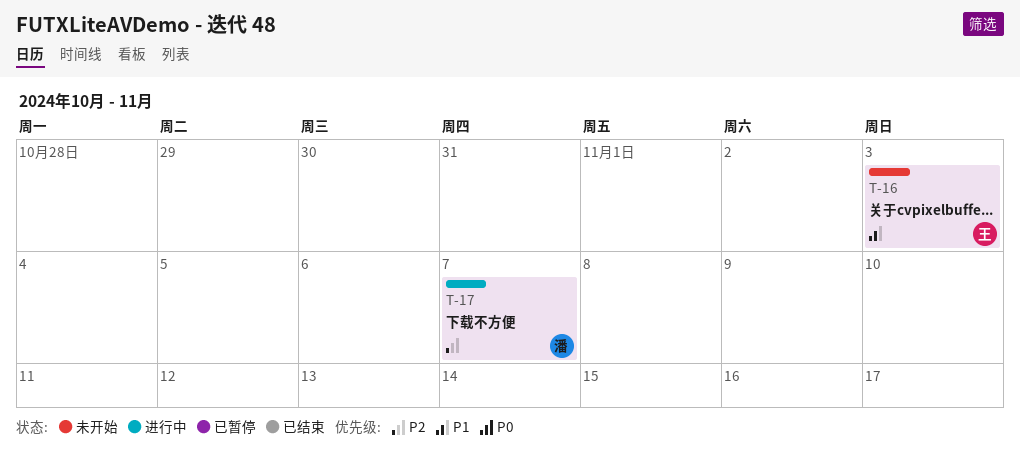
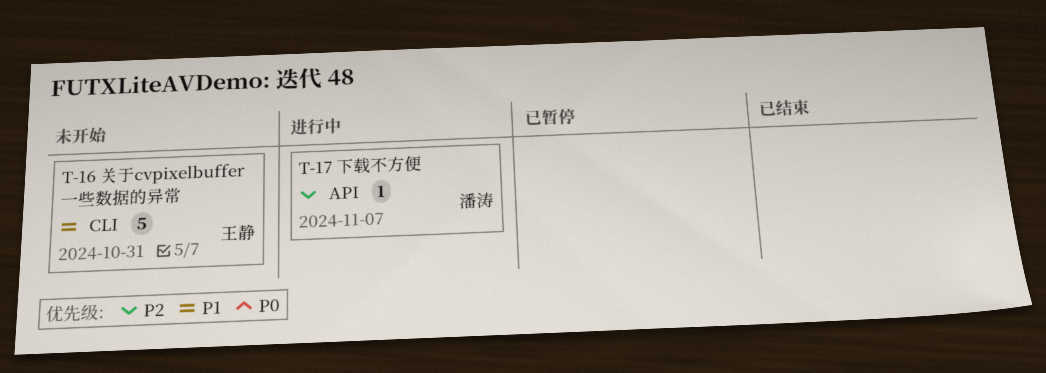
T-16, due: Nov 3 -> Oct 31

